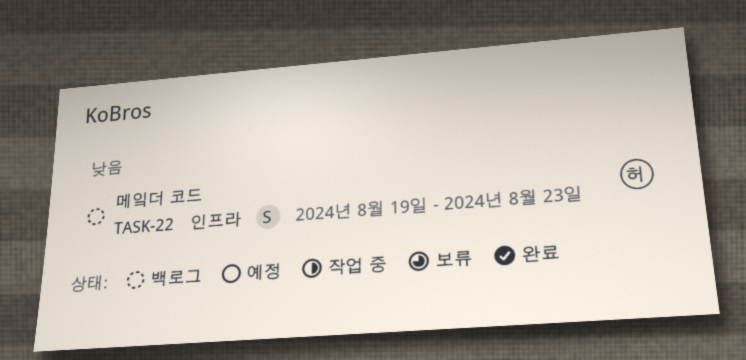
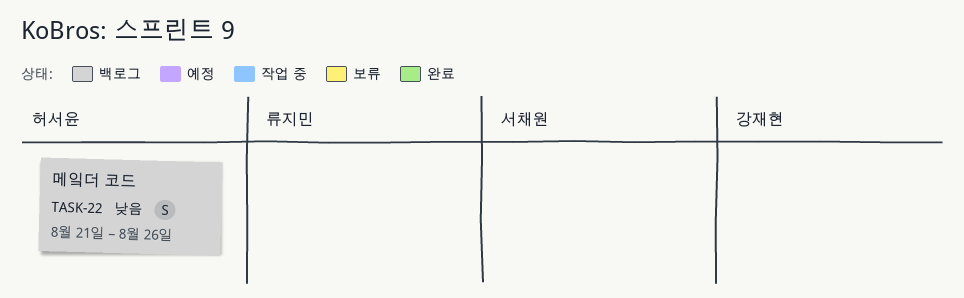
TASK-22, start: Aug 19 -> Aug 21
TASK-22, due: Aug 23 -> Aug 26

